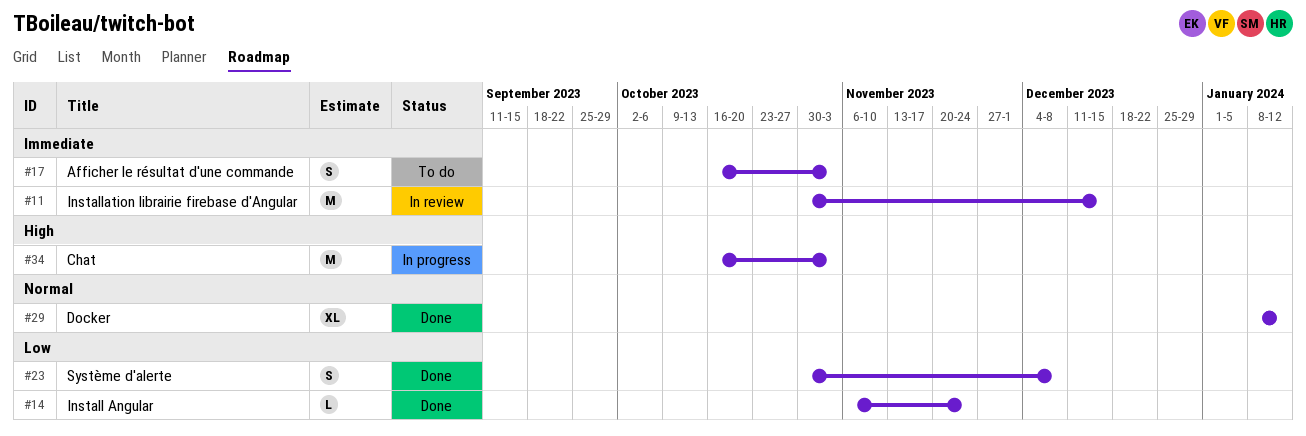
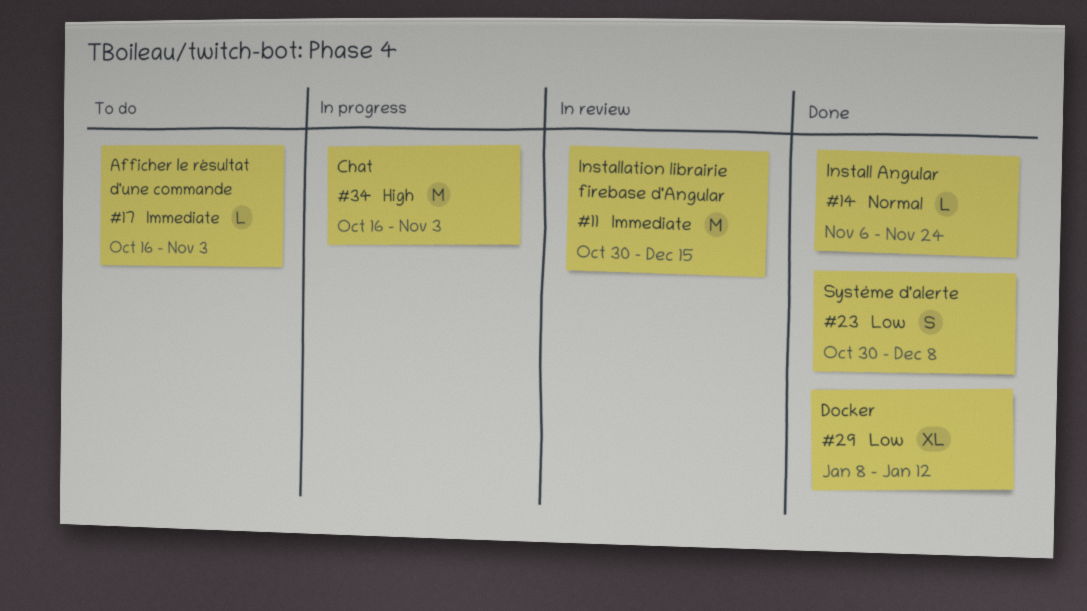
#14, priority: Low -> Normal
#17, estimate: S -> L
#29, priority: Normal -> Low

